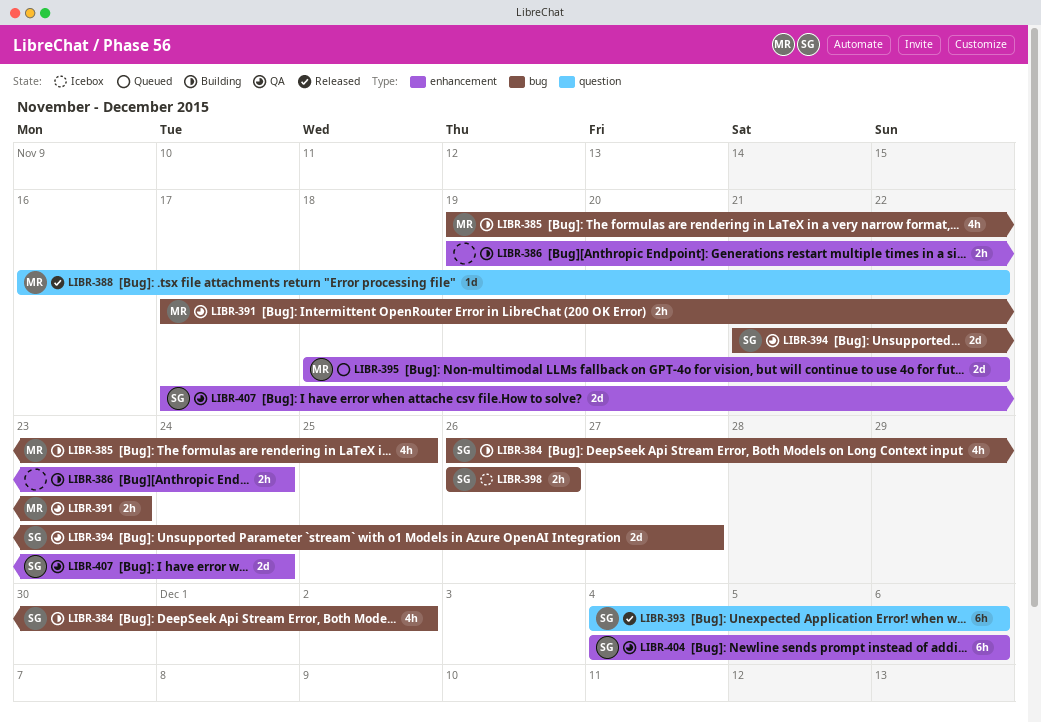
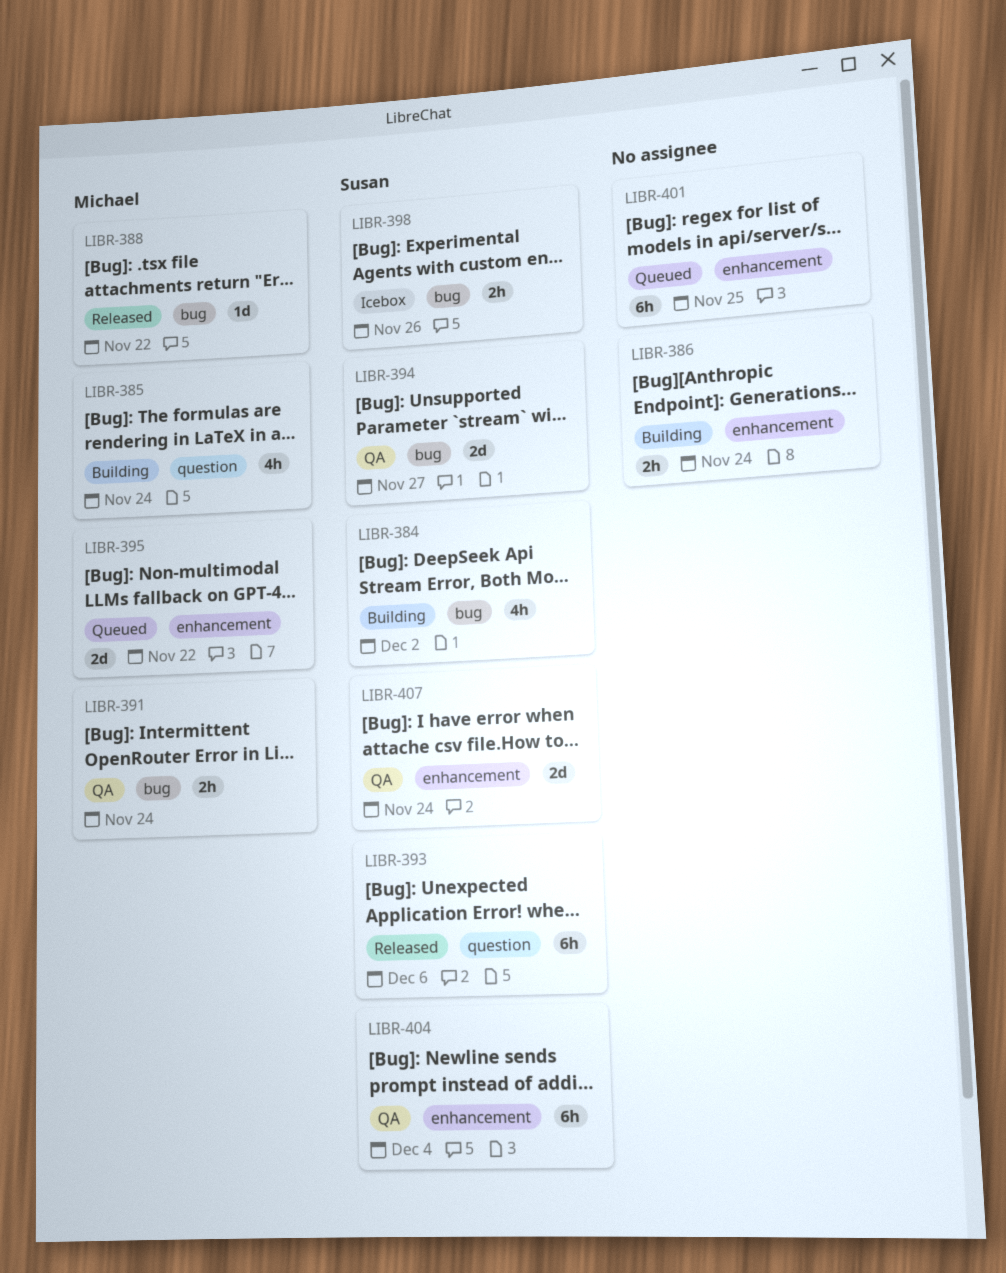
LIBR-385, label: bug -> question
LIBR-385, due: Nov 25 -> Nov 24
LIBR-388, label: question -> bug
LIBR-391, due: Nov 23 -> Nov 24
LIBR-401: none -> present
LIBR-404, due: Dec 6 -> Dec 4

